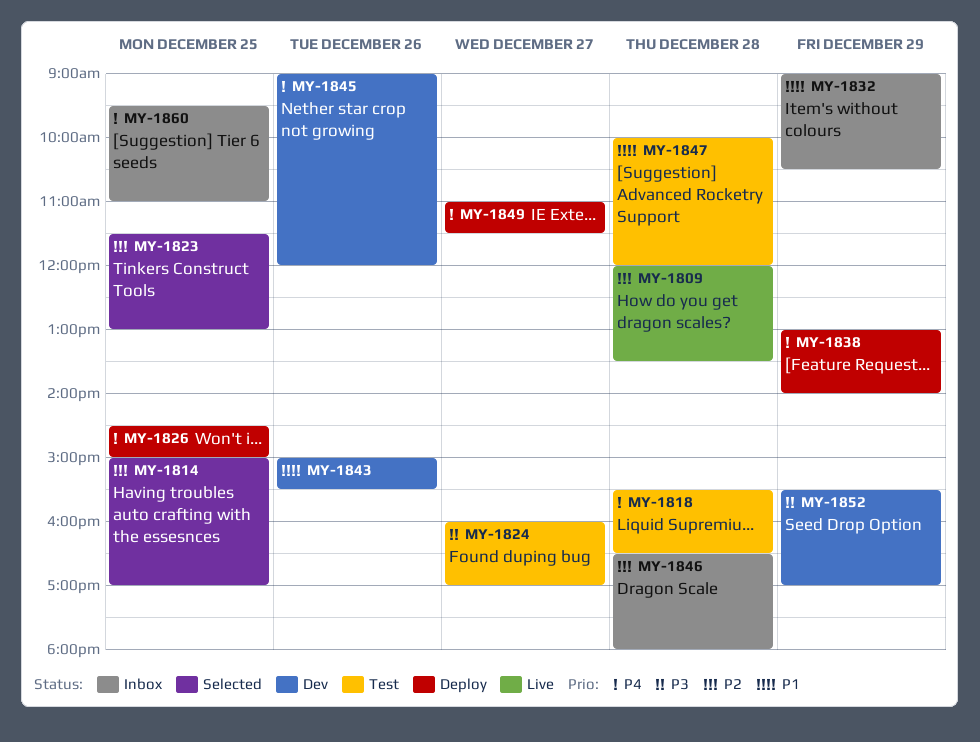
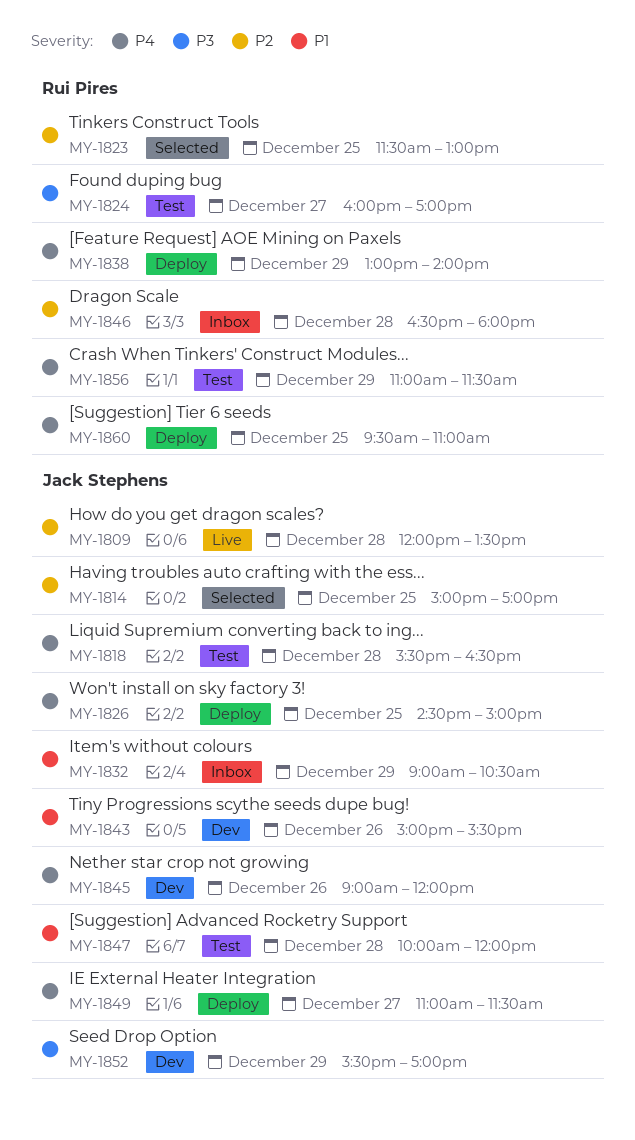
MY-1856: none -> present
MY-1860, status: Inbox -> Deploy

